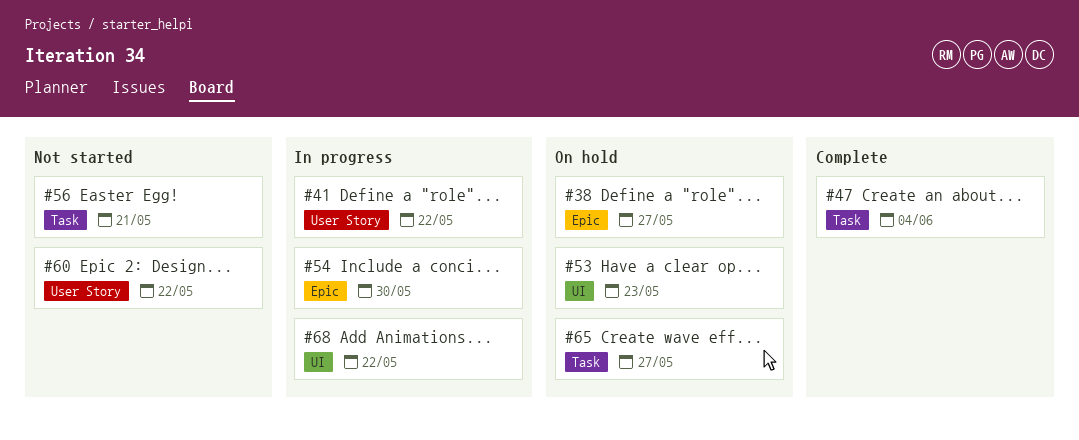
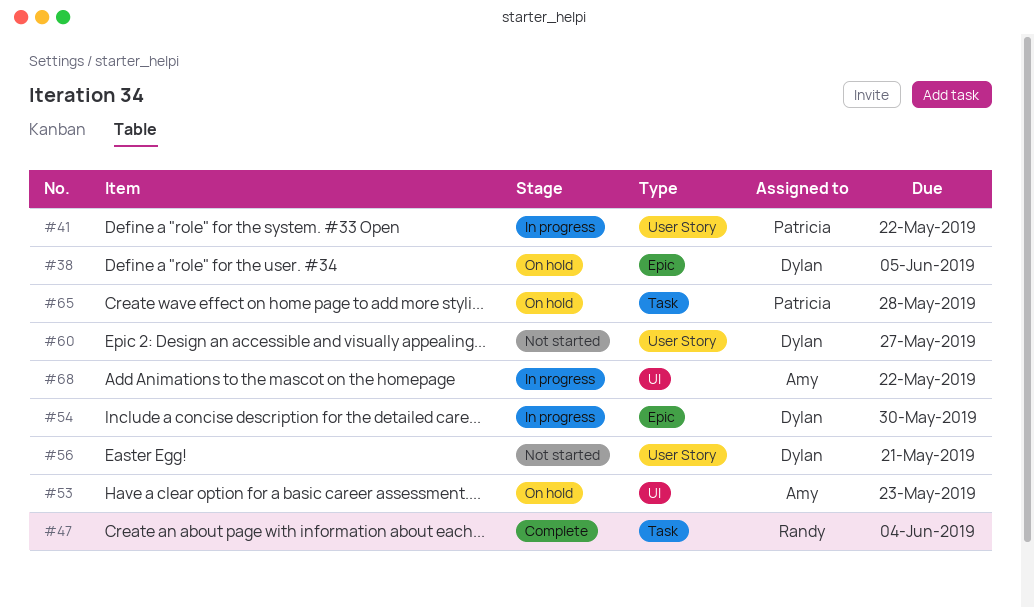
#38, due: May 27 -> Jun 5
#56, label: Task -> User Story
#60, due: May 22 -> May 27
#65, due: May 27 -> May 28

